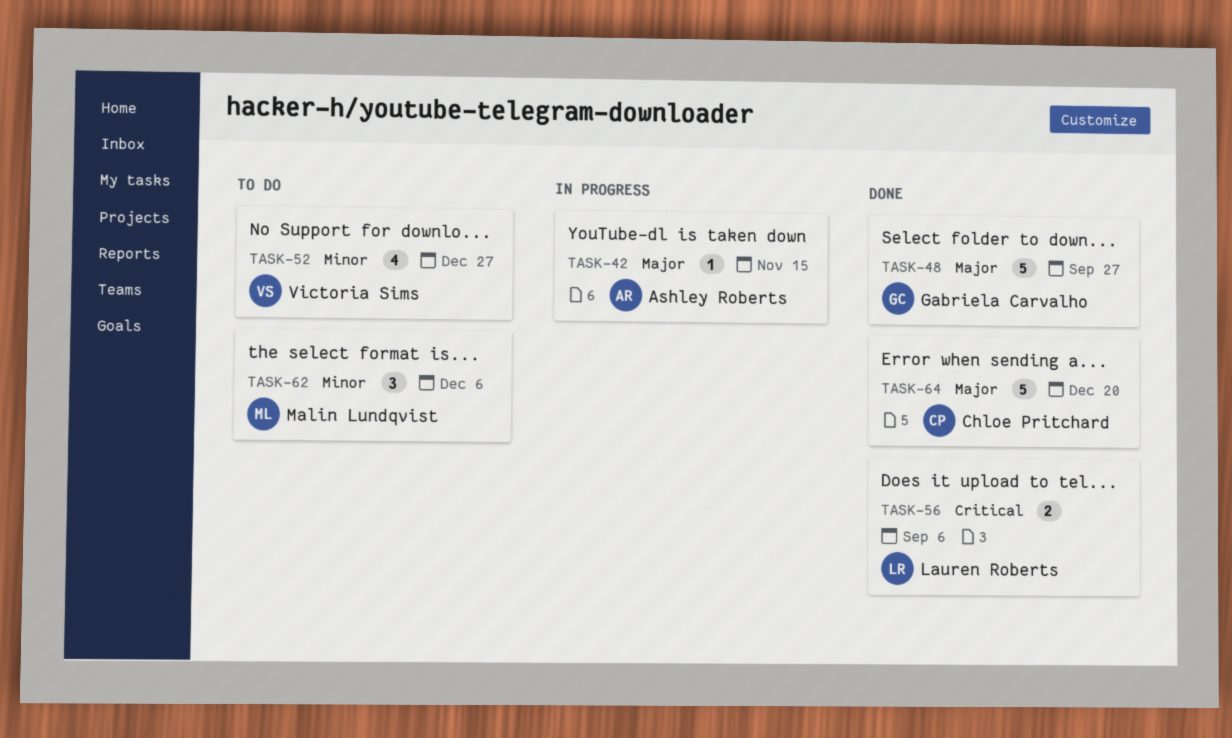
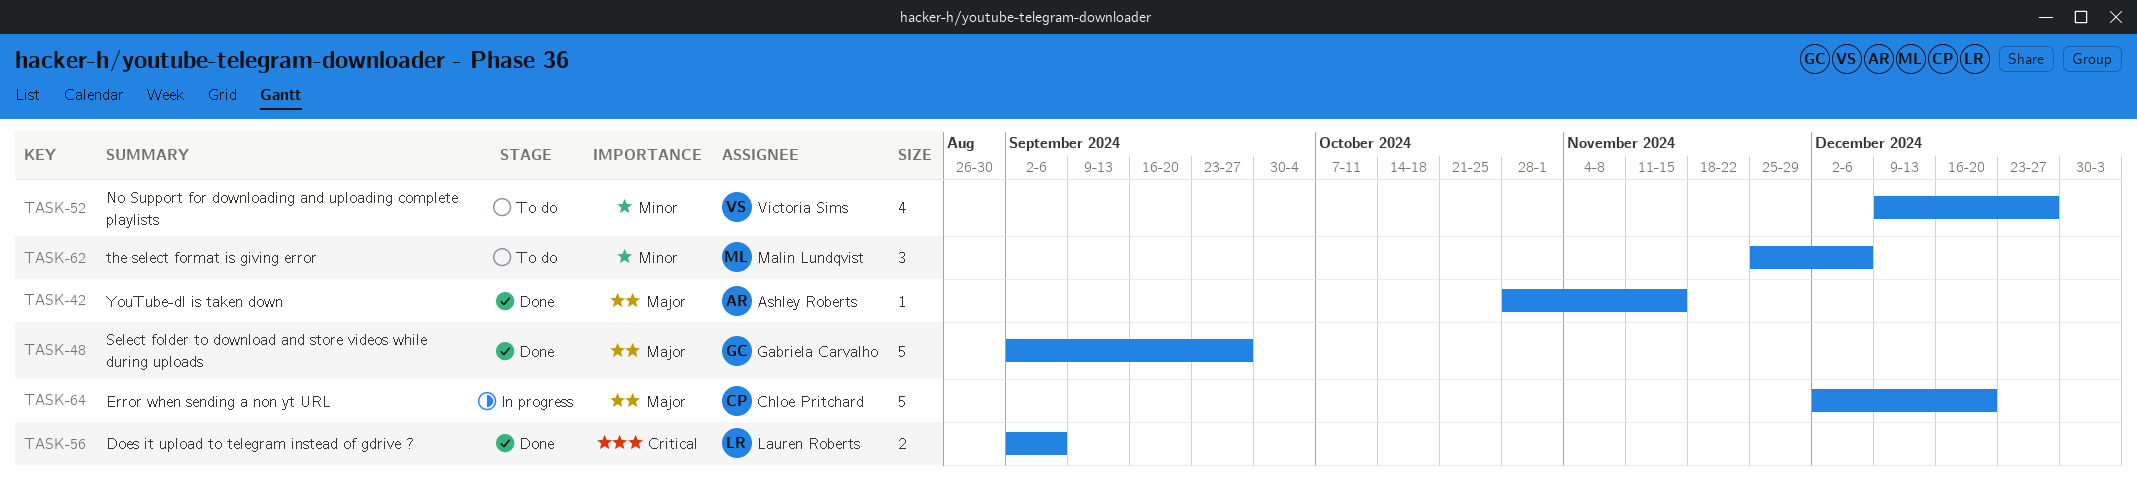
TASK-42, status: In progress -> Done
TASK-64, status: Done -> In progress

